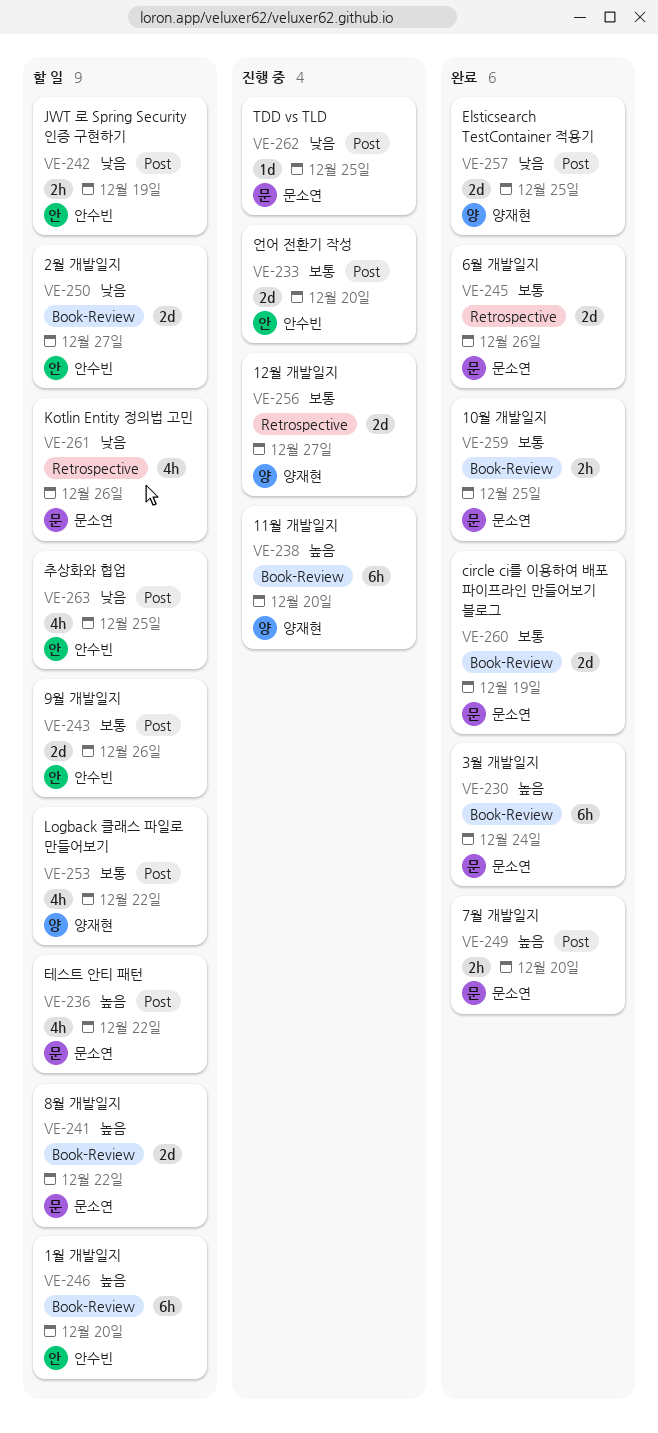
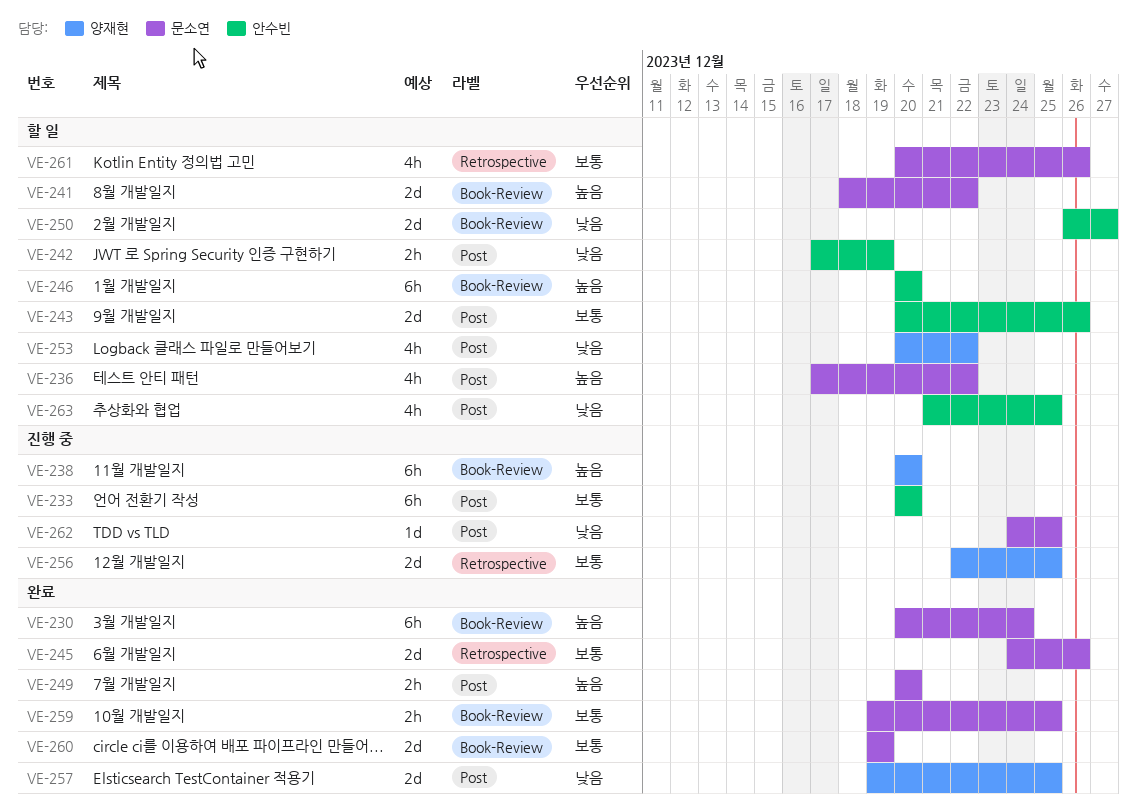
VE-233, estimate: 2d -> 6h
VE-253, priority: 보통 -> 낮음
VE-256, due: Dec 27 -> Dec 25
VE-261, priority: 낮음 -> 보통

